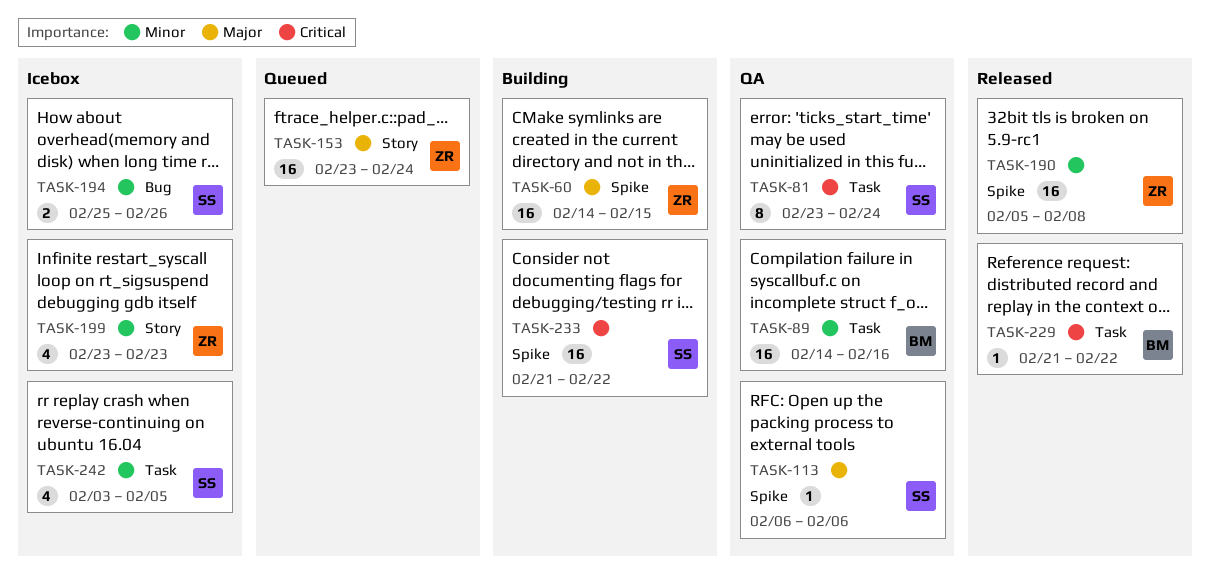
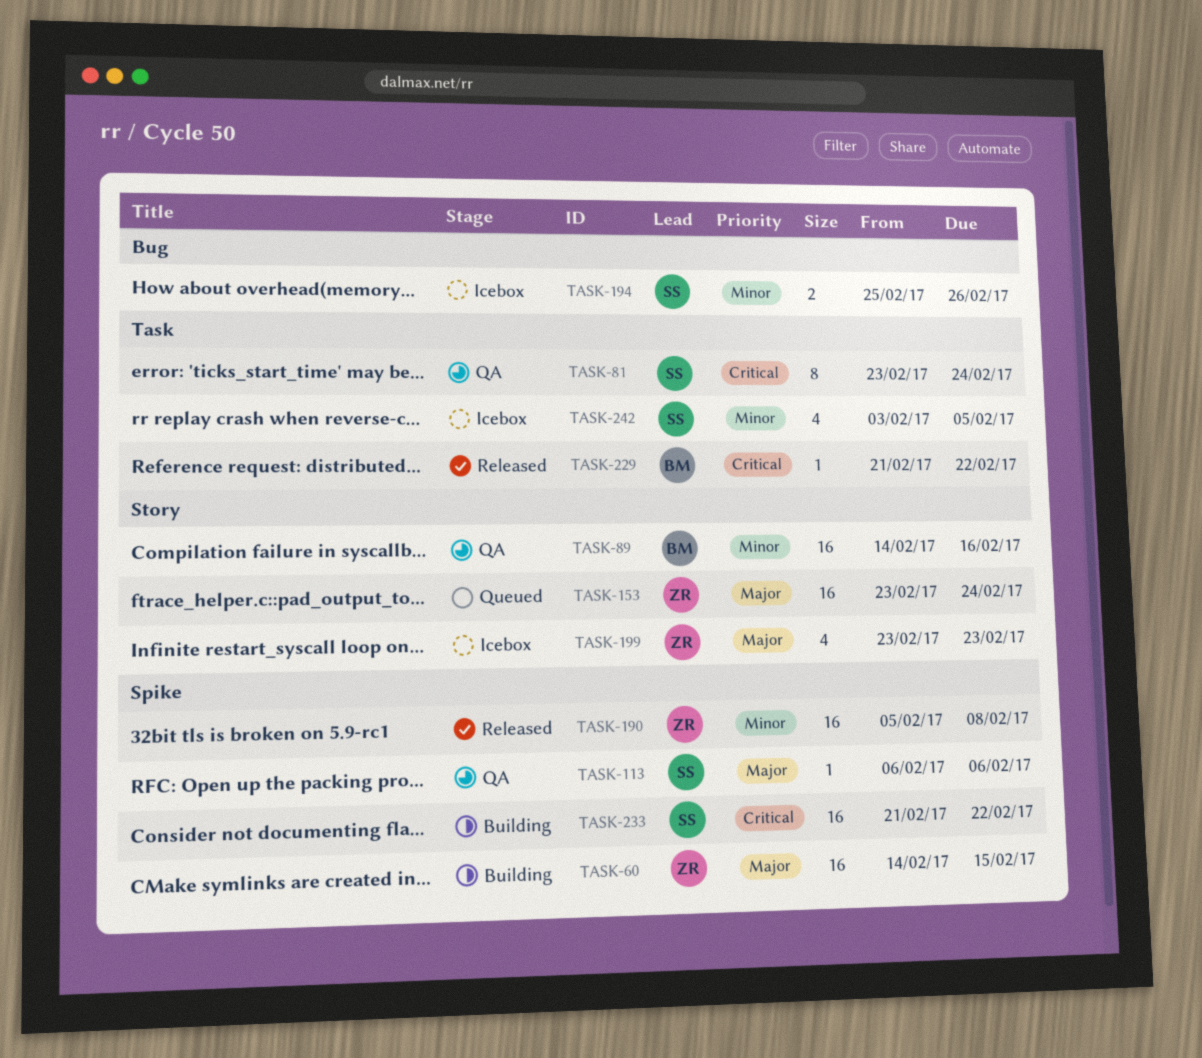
TASK-89, label: Task -> Story
TASK-199, priority: Minor -> Major

